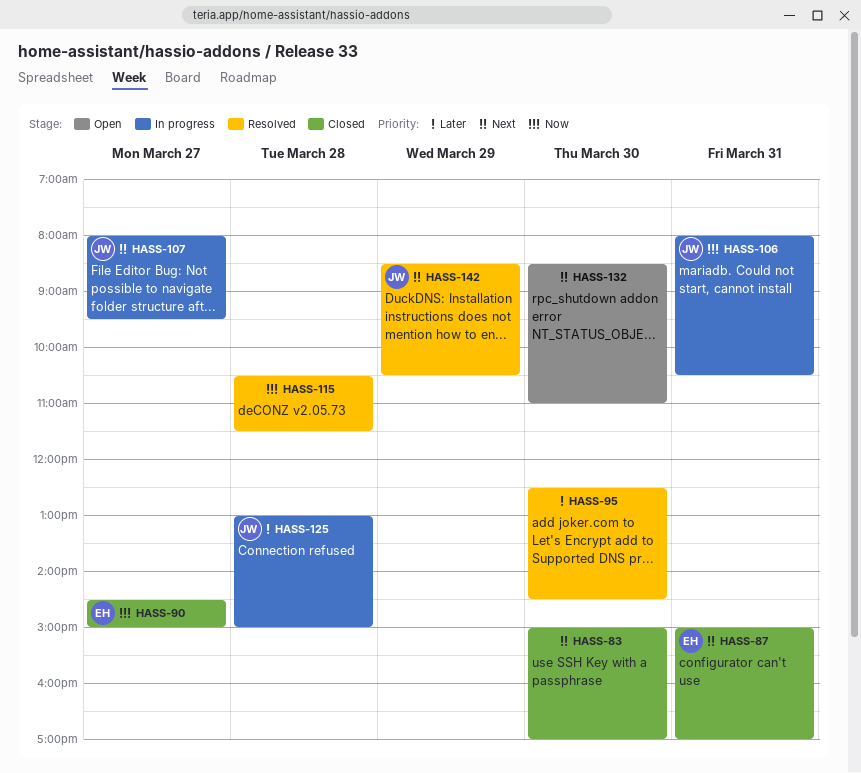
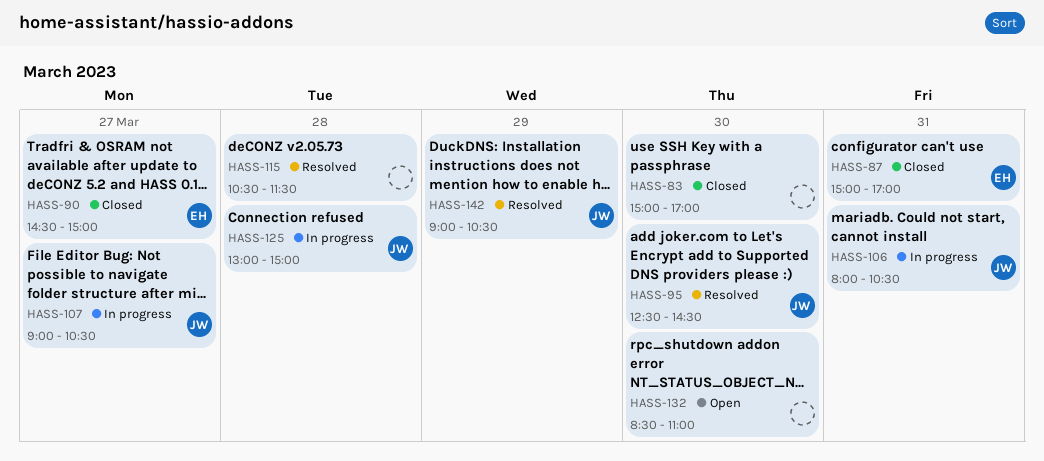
HASS-95, owner: none -> JW
HASS-107, begins: 08:00 -> 09:00
HASS-107, ends: 09:30 -> 10:30
HASS-142, begins: 08:30 -> 09:00

